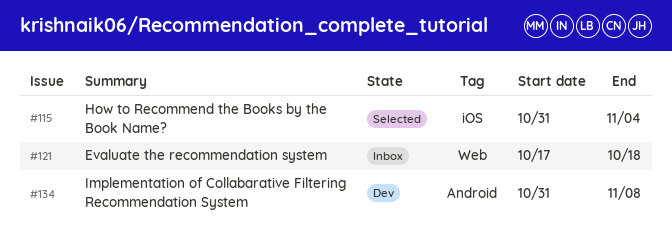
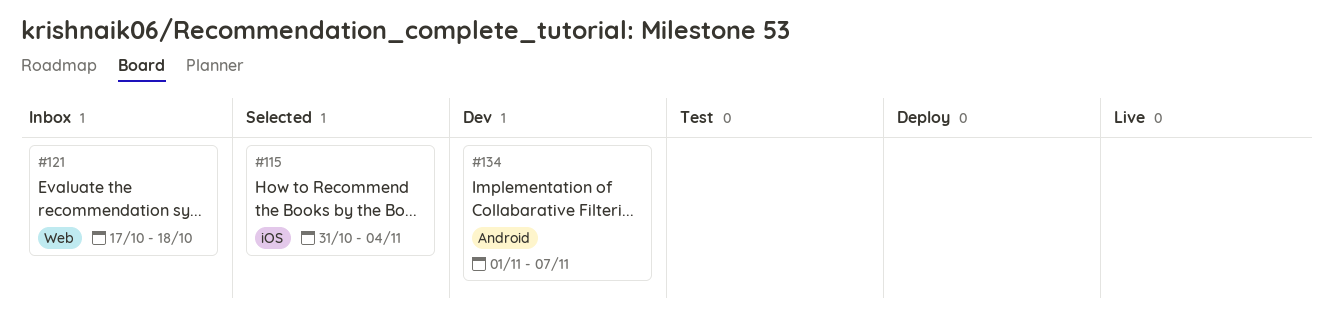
#134, start: Oct 31 -> Nov 1
#134, due: Nov 8 -> Nov 7

